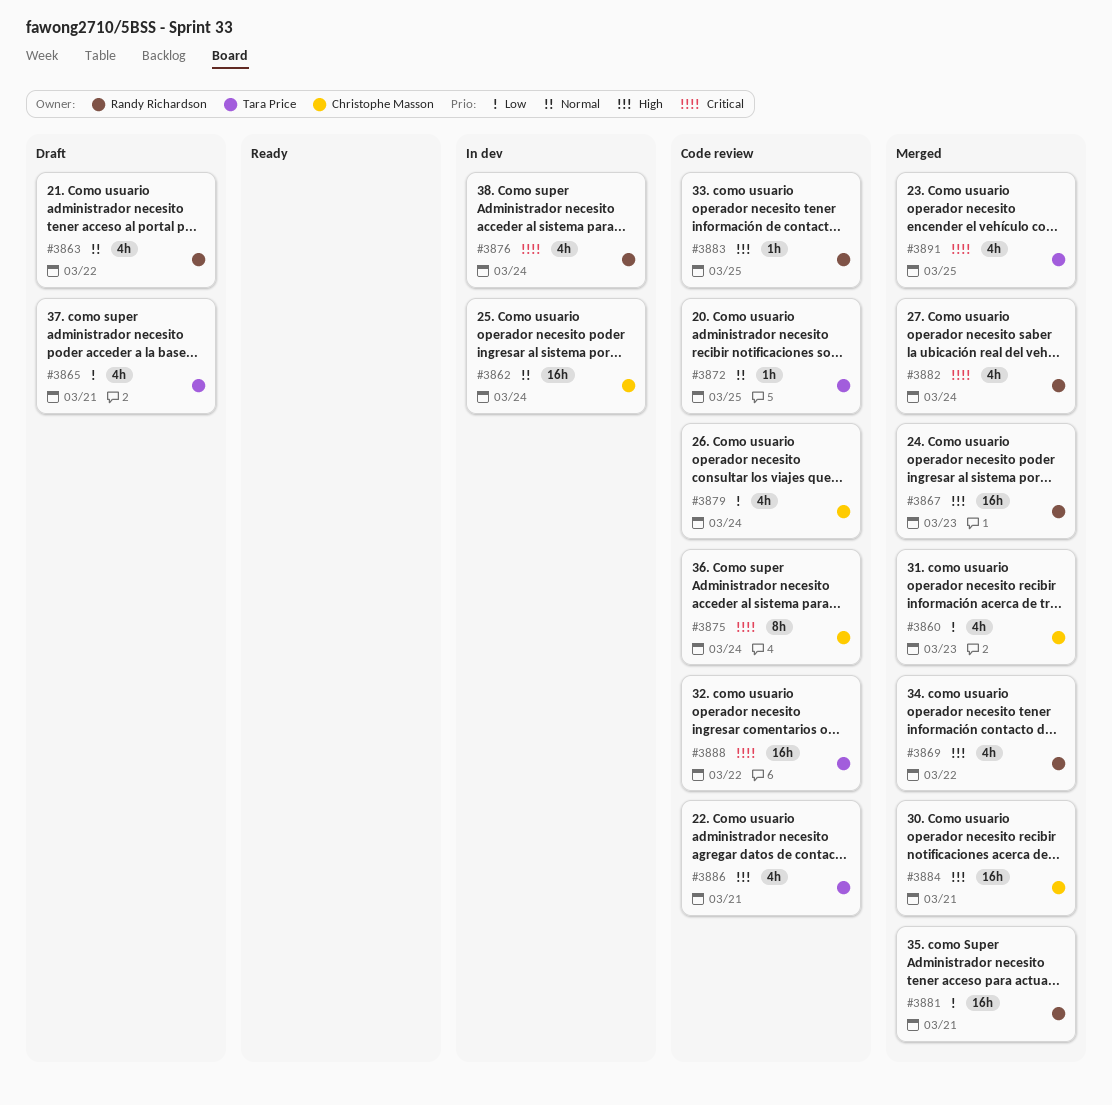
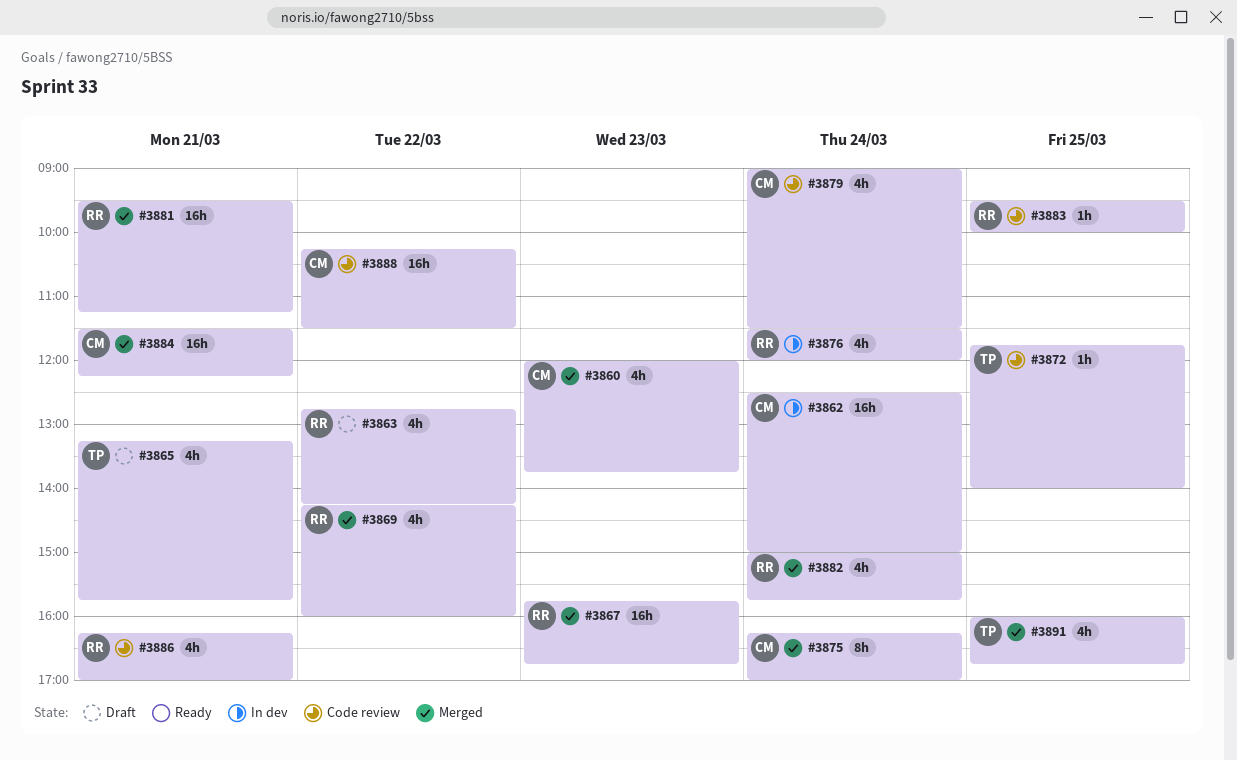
#3875, status: Code review -> Merged
#3886, owner: Tara Price -> Randy Richardson
#3888, owner: Tara Price -> Christophe Masson

